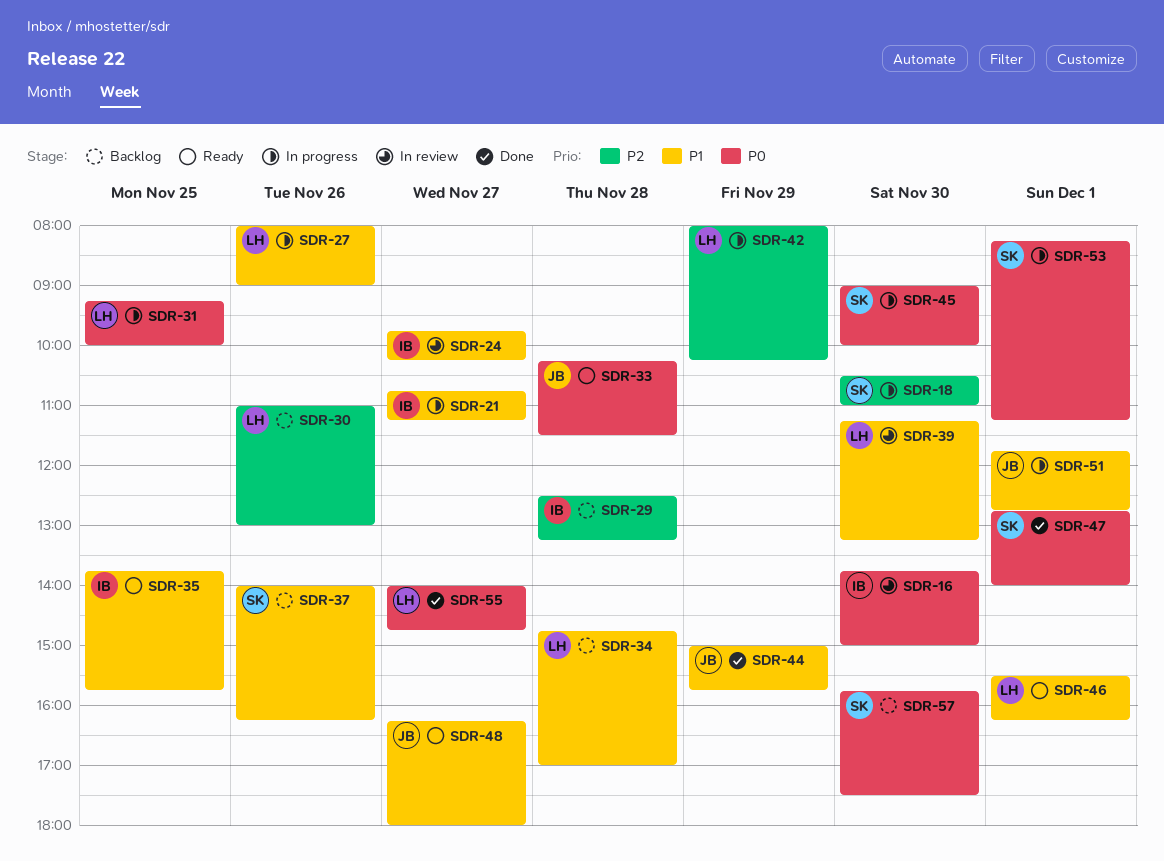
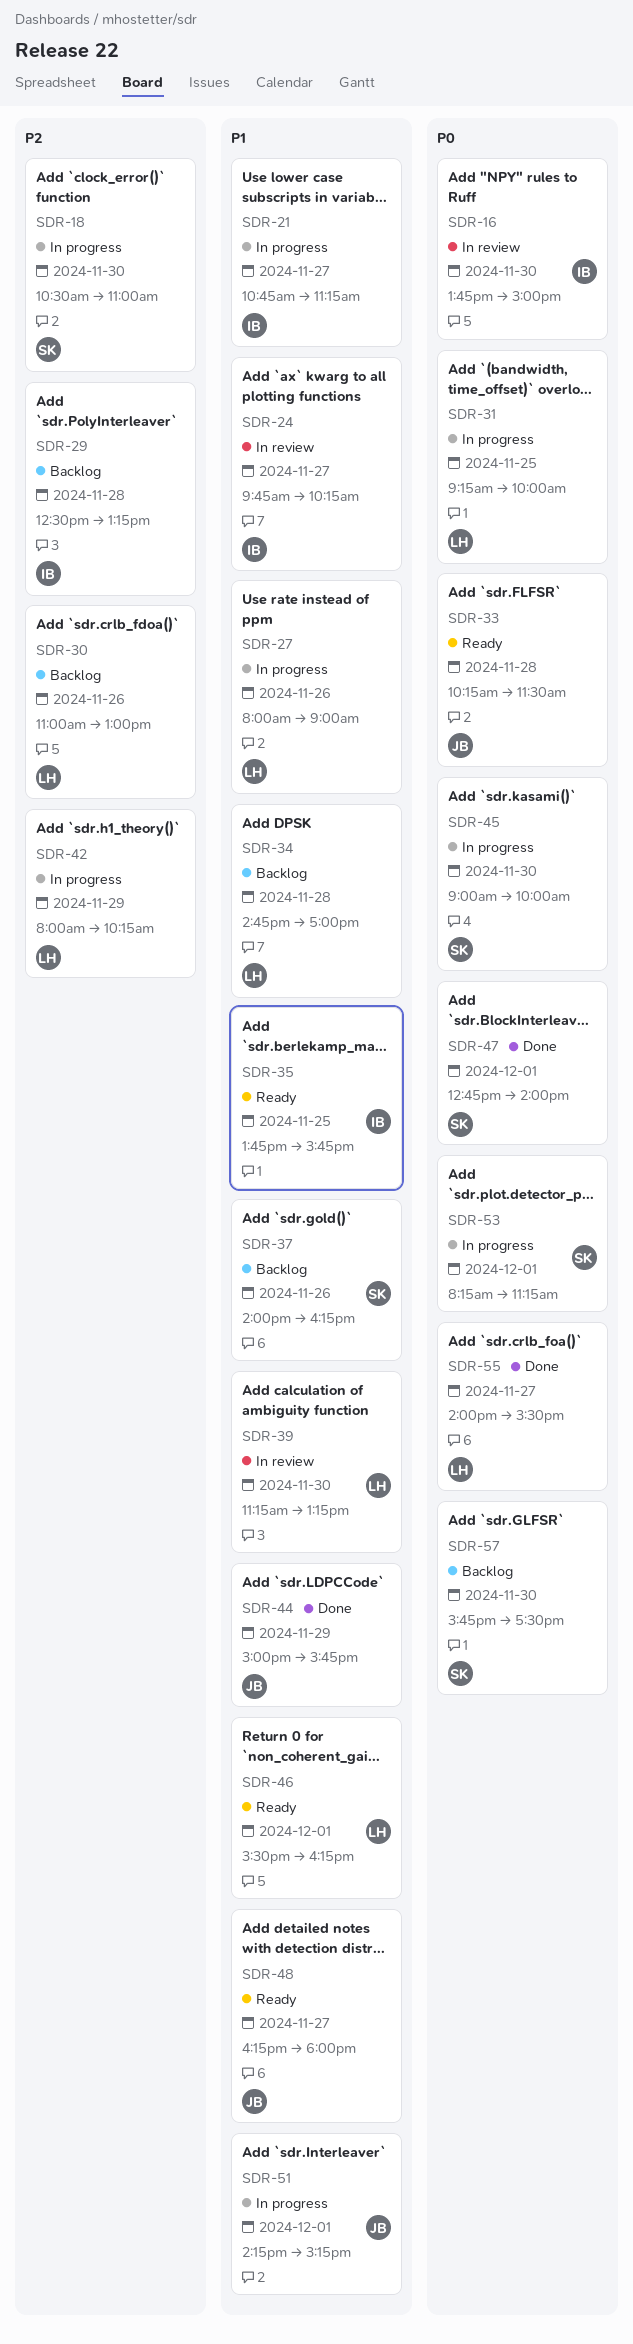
SDR-51, begins: 11:45 -> 14:15
SDR-51, ends: 12:45 -> 15:15
SDR-55, ends: 14:45 -> 15:30

